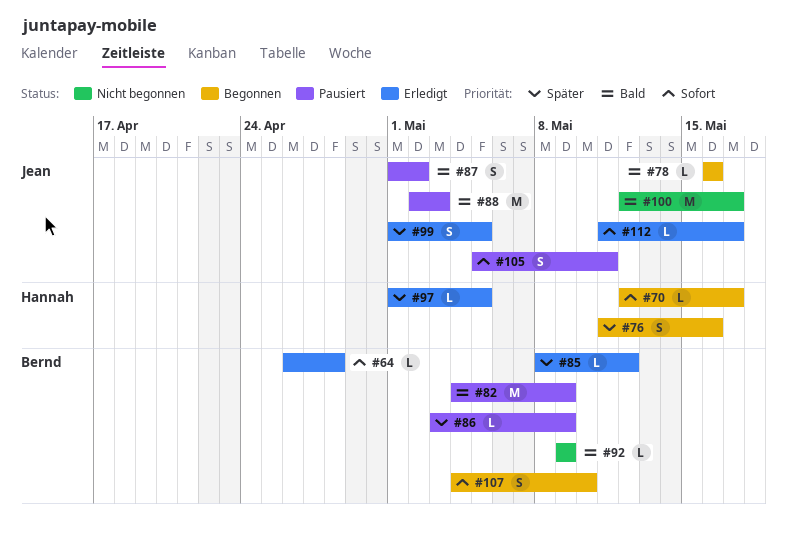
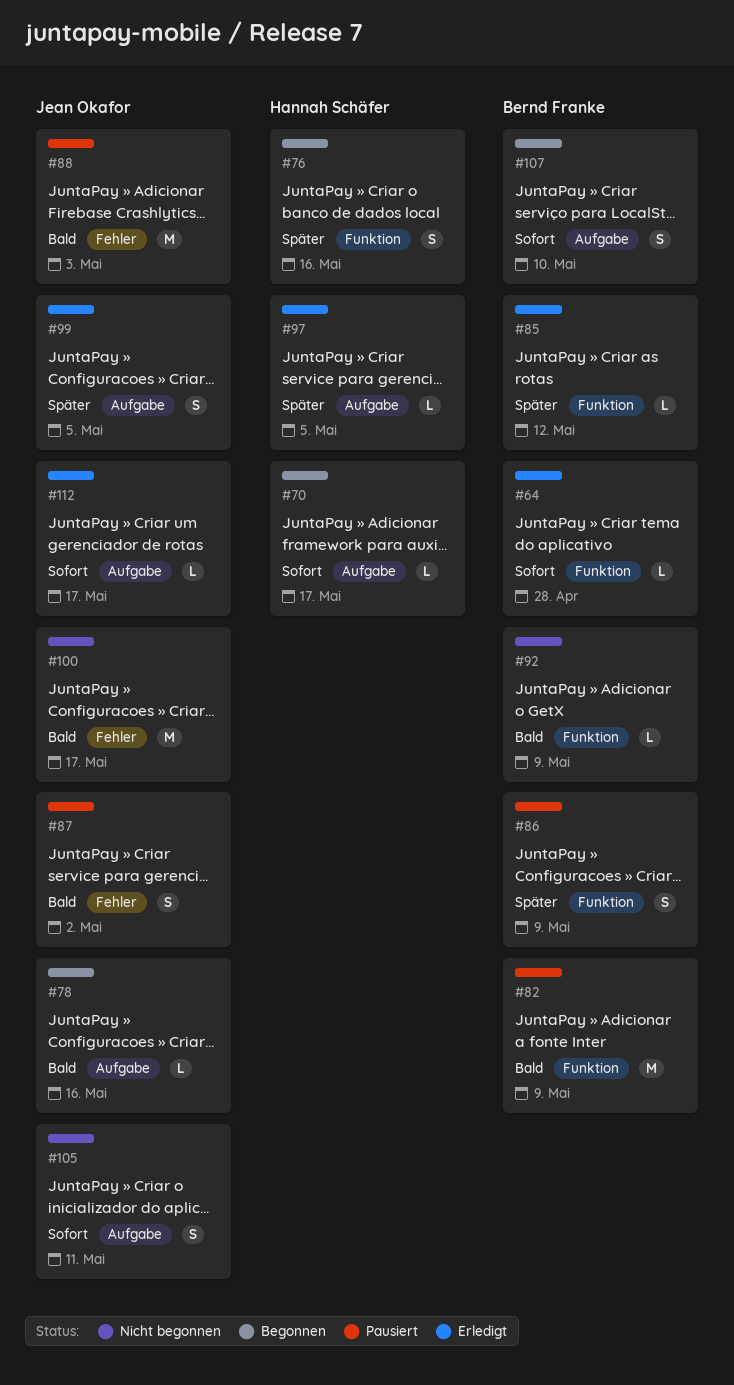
#86, estimate: L -> S
#105, status: Pausiert -> Nicht begonnen

